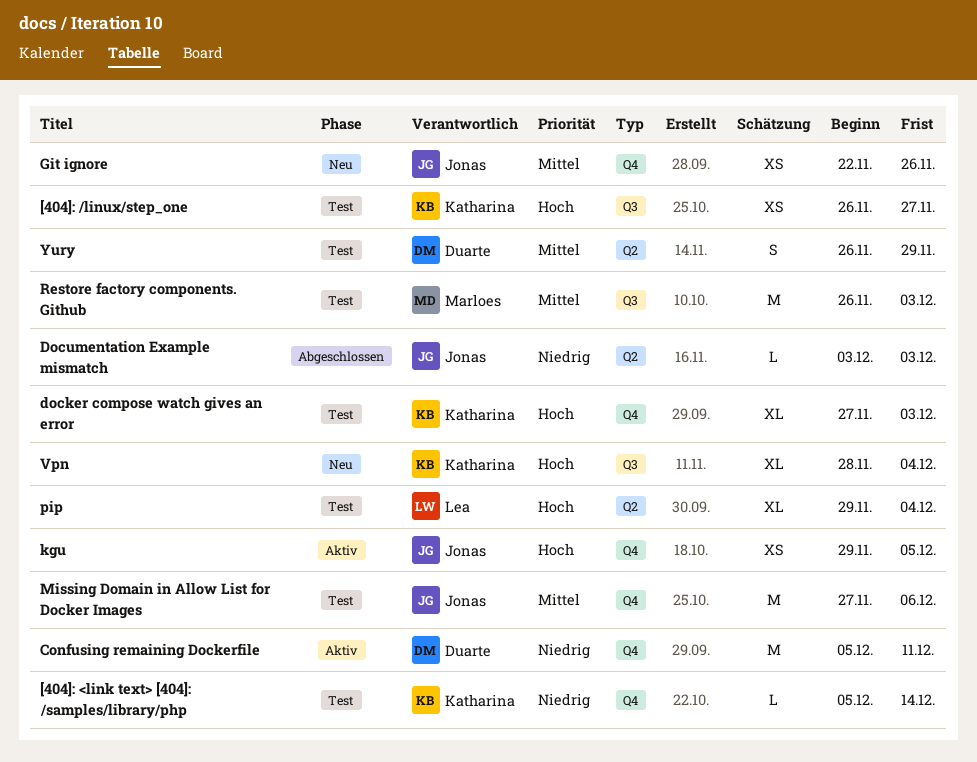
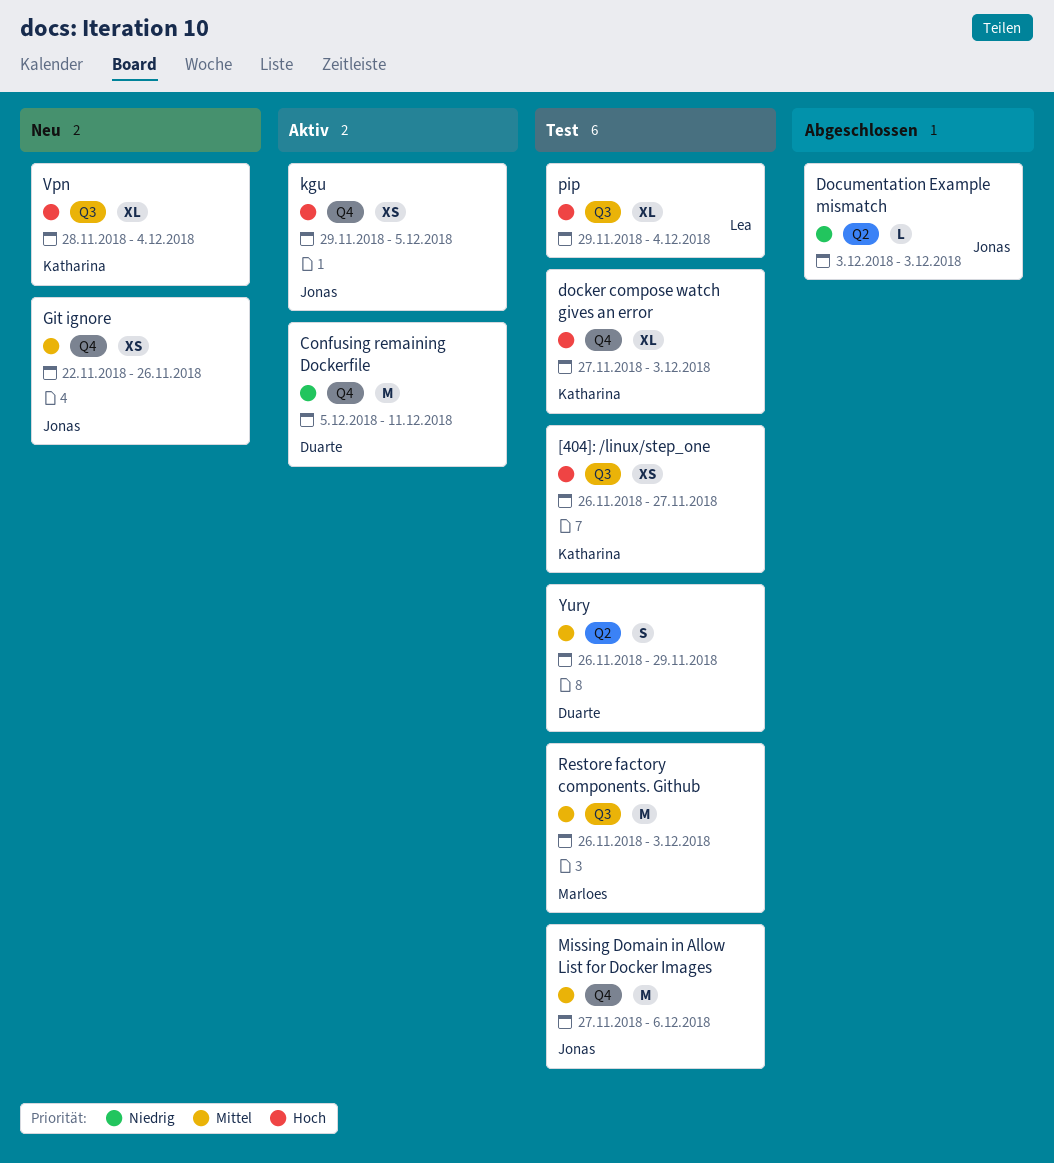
[404]: <link text> [404]: /samples/library/php: present -> none
pip, label: Q2 -> Q3

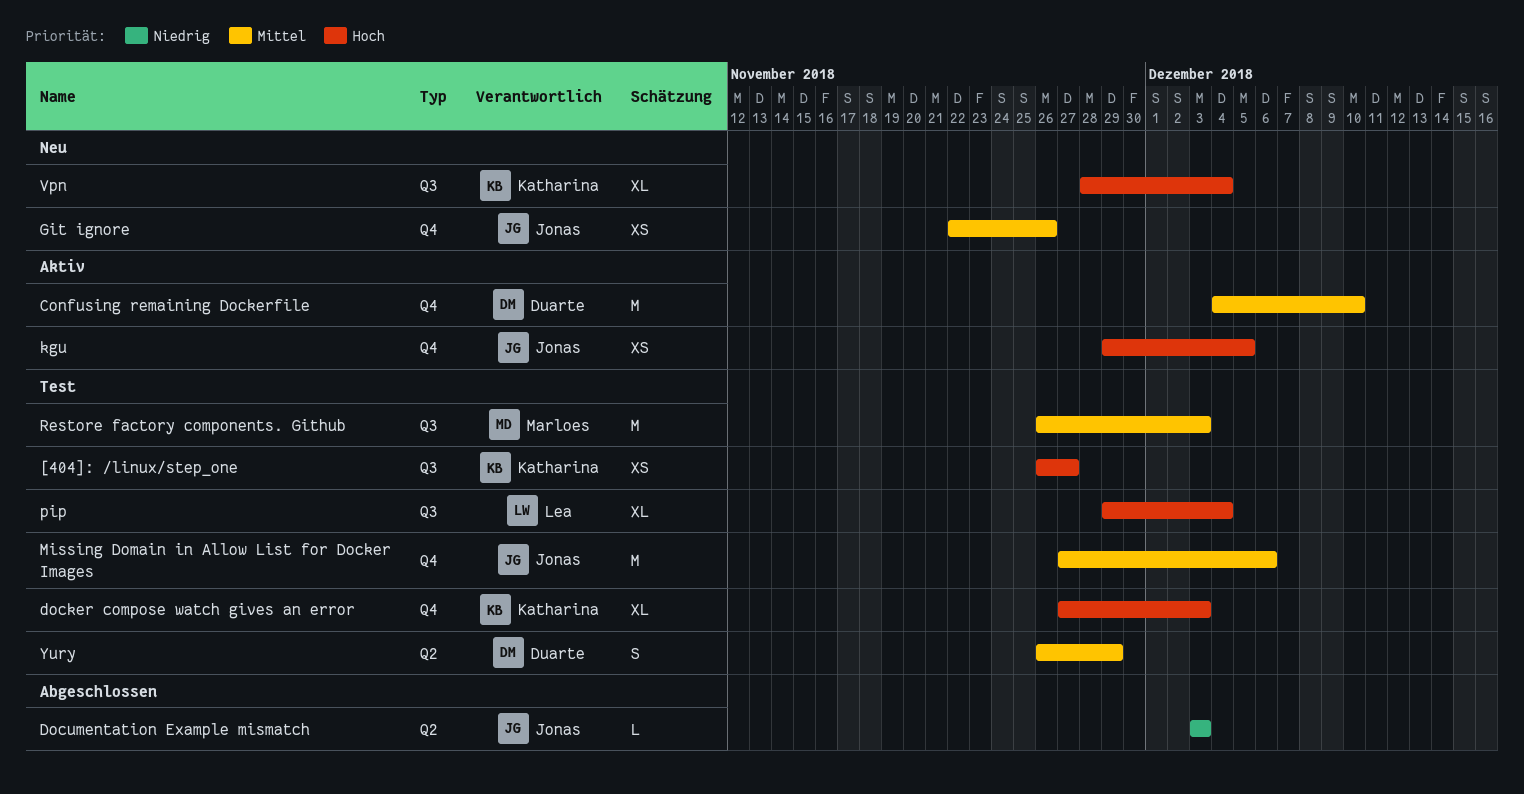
Confusing remaining Dockerfile, priority: Niedrig -> Mittel
Confusing remaining Dockerfile, start: Dec 5 -> Dec 4
Confusing remaining Dockerfile, due: Dec 11 -> Dec 10

